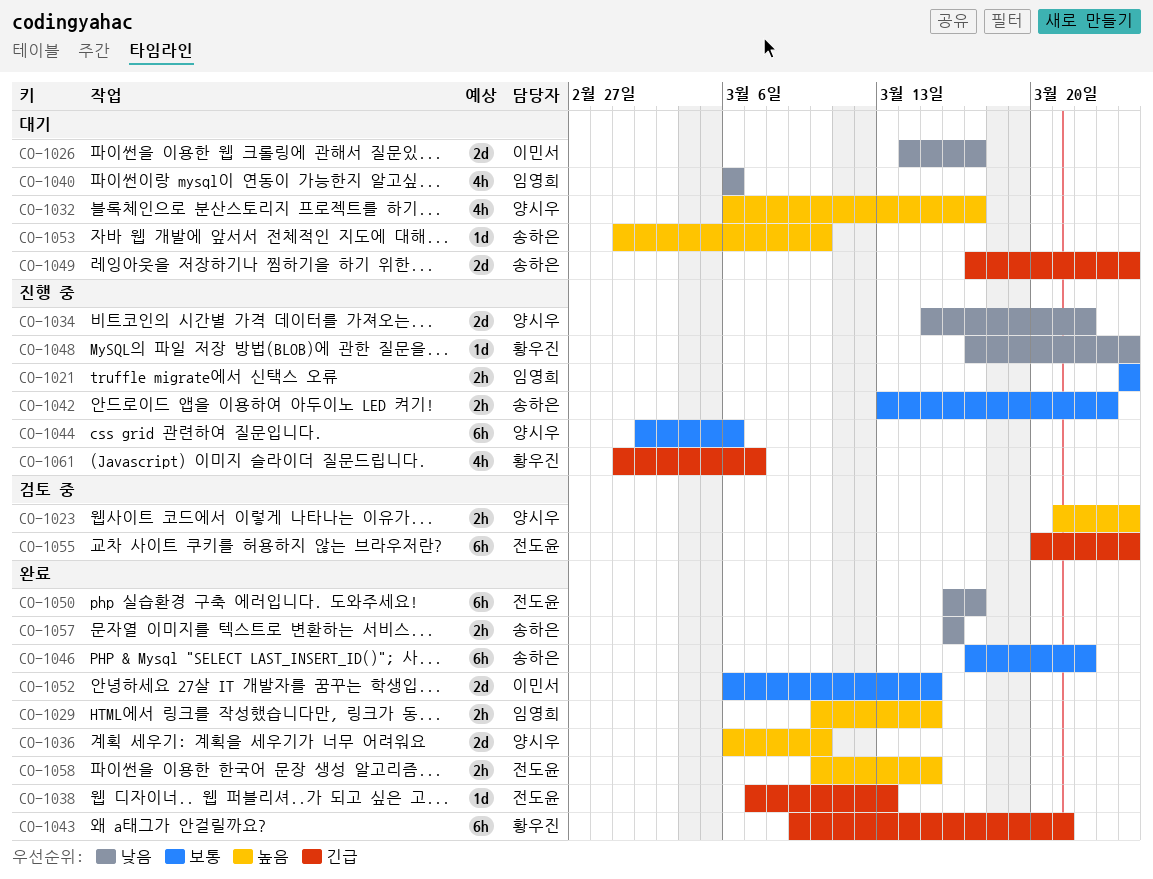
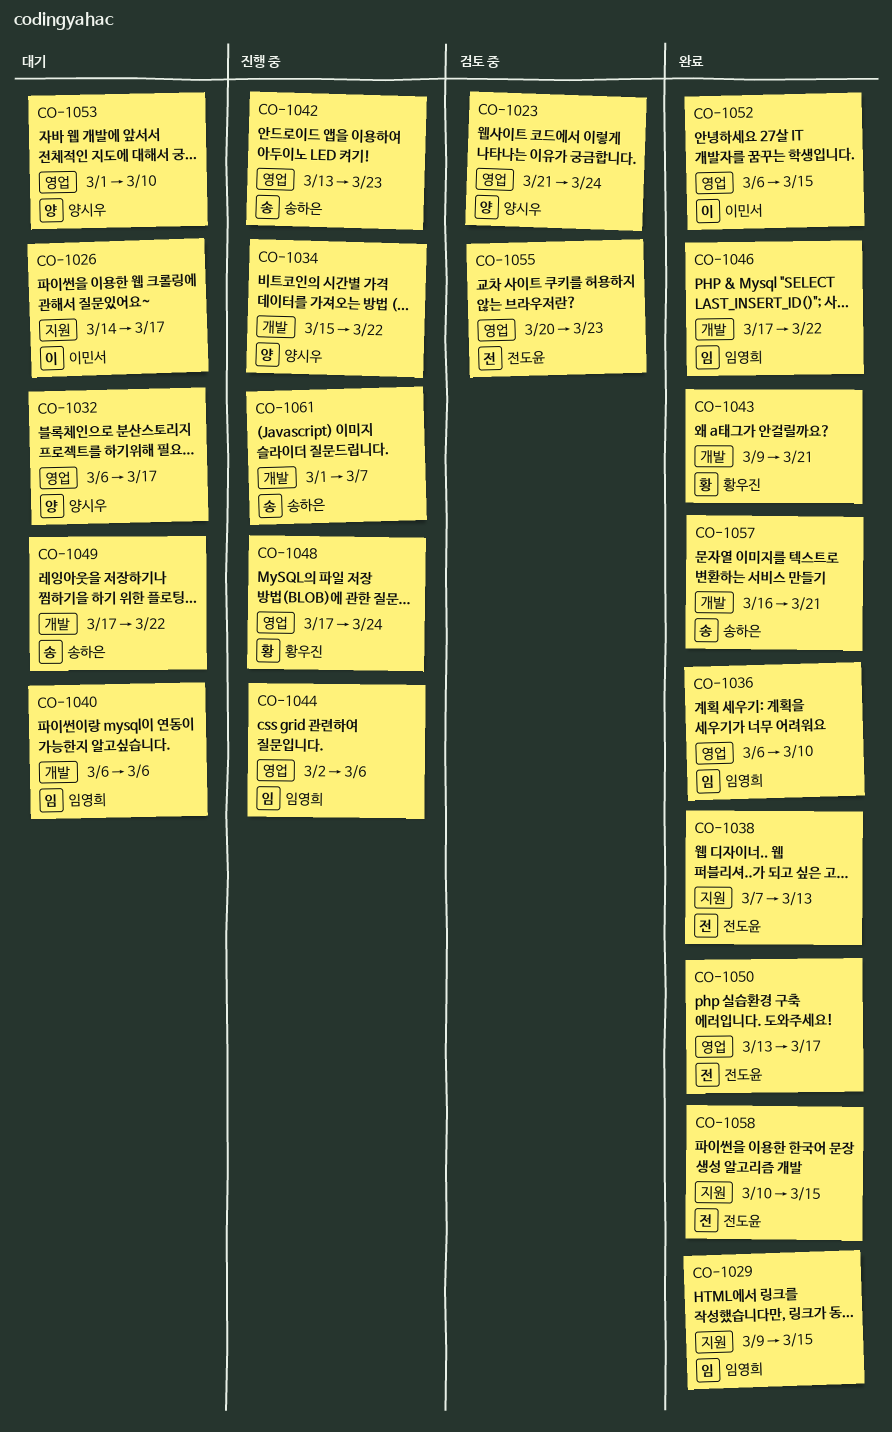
CO-1021: present -> none
CO-1029, start: Mar 10 -> Mar 9
CO-1036, owner: 양시우 -> 임영희
CO-1044, owner: 양시우 -> 임영희
CO-1046, owner: 송하은 -> 임영희
CO-1049, due: Mar 24 -> Mar 22
CO-1050, start: Mar 16 -> Mar 13
CO-1053, owner: 송하은 -> 양시우
CO-1055, due: Mar 24 -> Mar 23
CO-1057, due: Mar 16 -> Mar 21
CO-1061, owner: 황우진 -> 송하은

